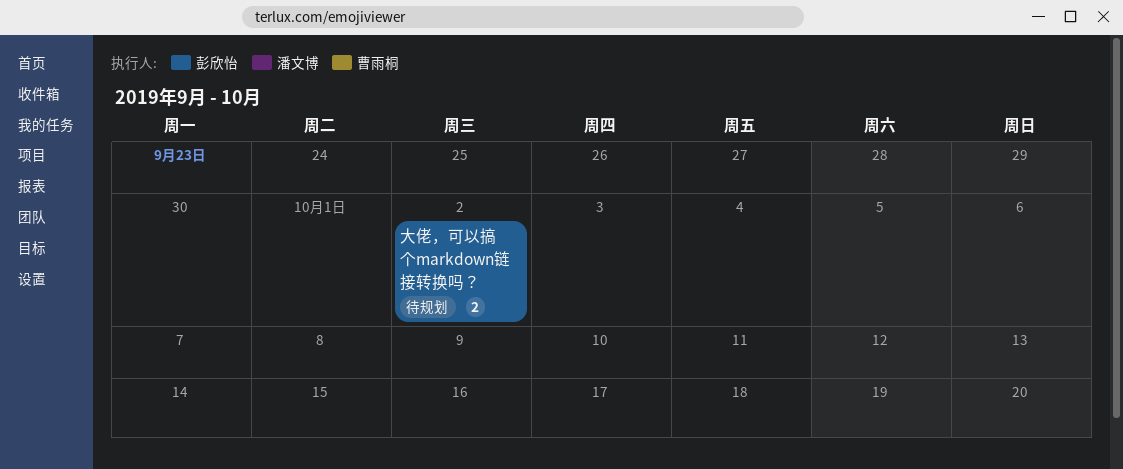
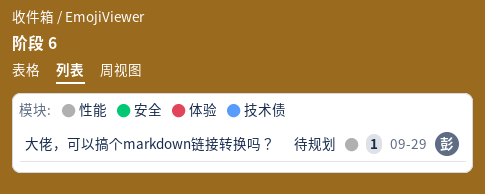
大佬，可以搞个markdown链接转换吗？, estimate: 2 -> 1
大佬，可以搞个markdown链接转换吗？, due: Oct 2 -> Sep 29

